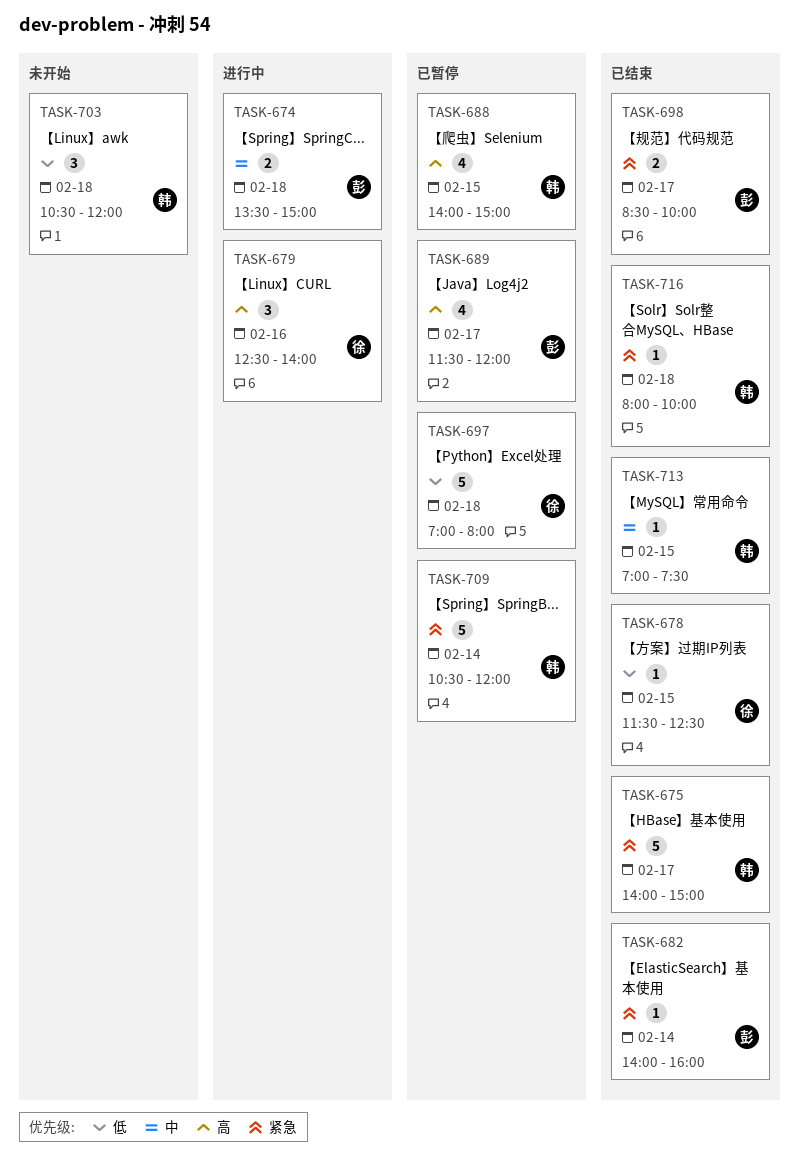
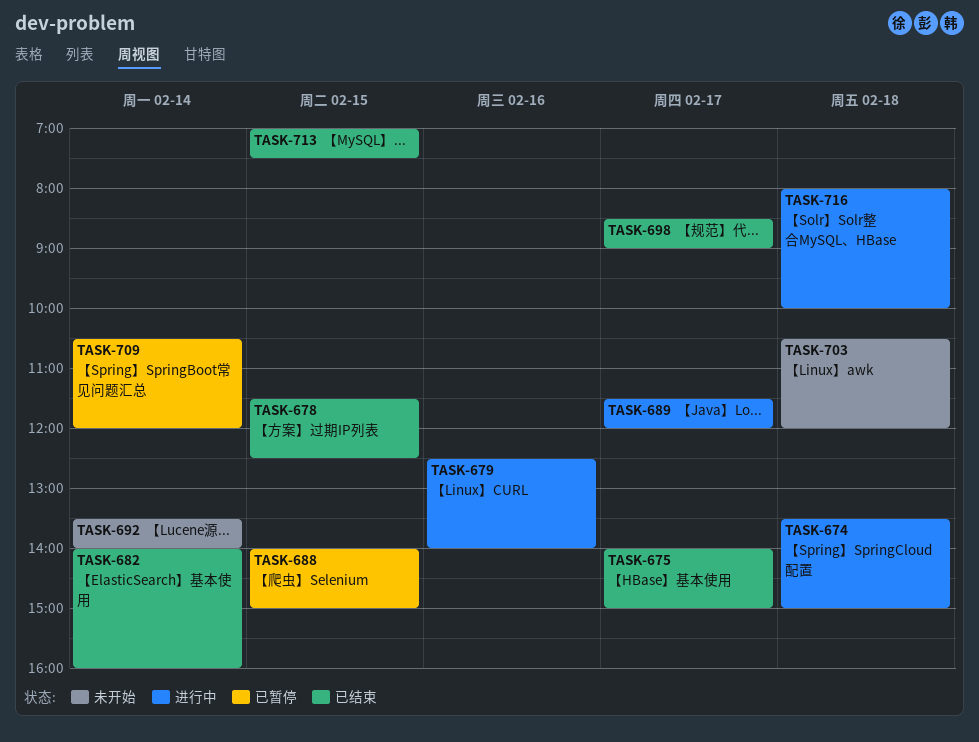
TASK-689, status: 已暂停 -> 进行中
TASK-692: none -> present
TASK-697: present -> none
TASK-698, ends: 10:00 -> 09:00
TASK-716, status: 已结束 -> 进行中

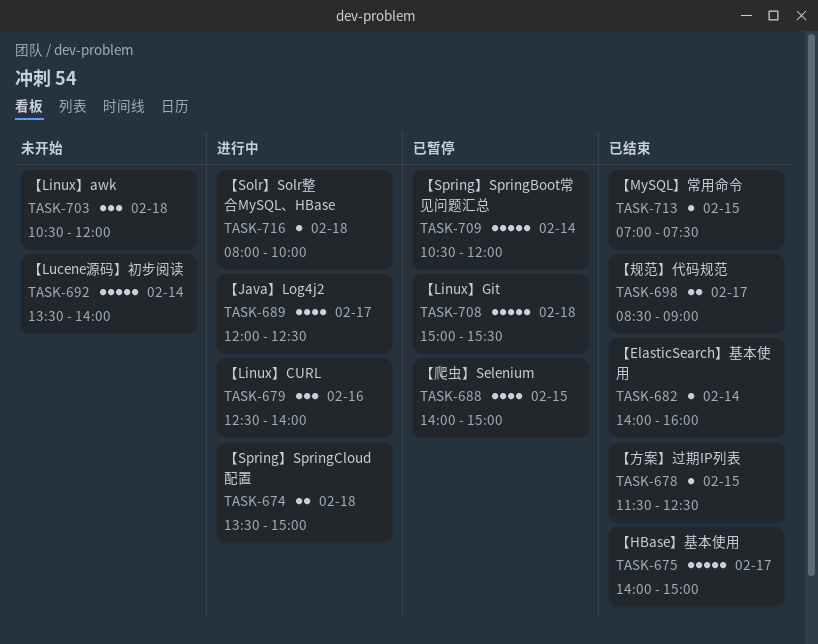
TASK-689, begins: 11:30 -> 12:00
TASK-689, ends: 12:00 -> 12:30
TASK-708: none -> present

